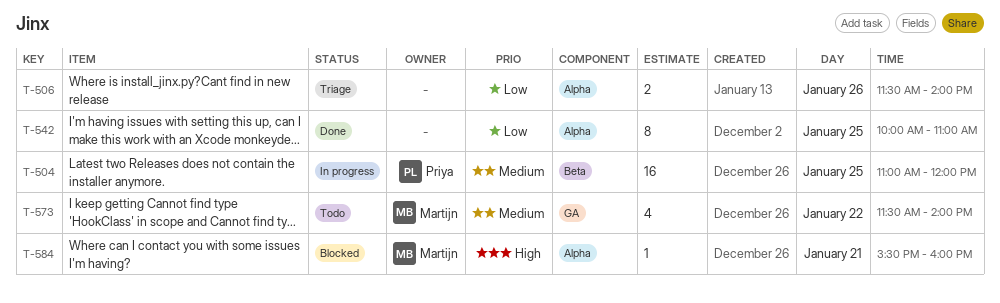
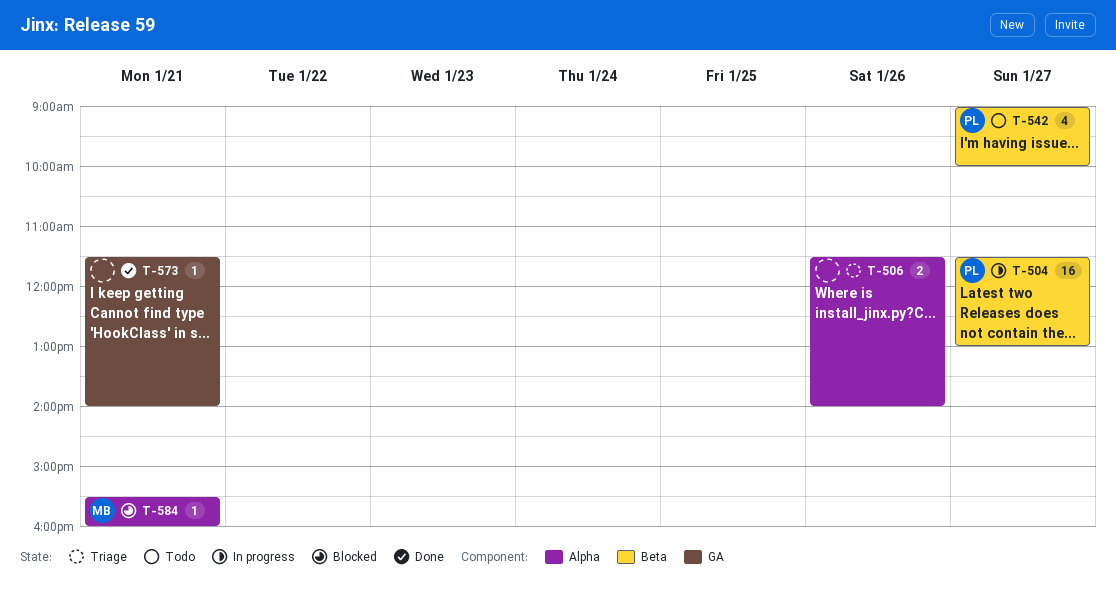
T-504, day: Jan 25 -> Jan 27
T-504, begins: 11:00 -> 11:30
T-504, ends: 12:00 -> 13:00
T-542, status: Done -> Todo
T-542, owner: none -> Priya
T-542, label: Alpha -> Beta
T-542, estimate: 8 -> 4
T-542, day: Jan 25 -> Jan 27
T-542, begins: 10:00 -> 09:00
T-542, ends: 11:00 -> 10:00
T-573, status: Todo -> Done
T-573, owner: Martijn -> none
T-573, estimate: 4 -> 1
T-573, day: Jan 22 -> Jan 21

